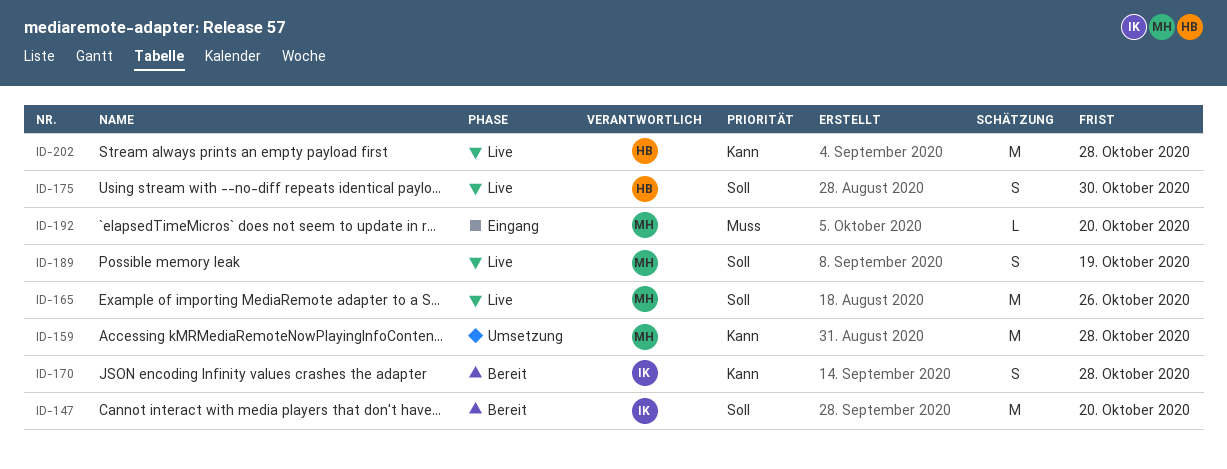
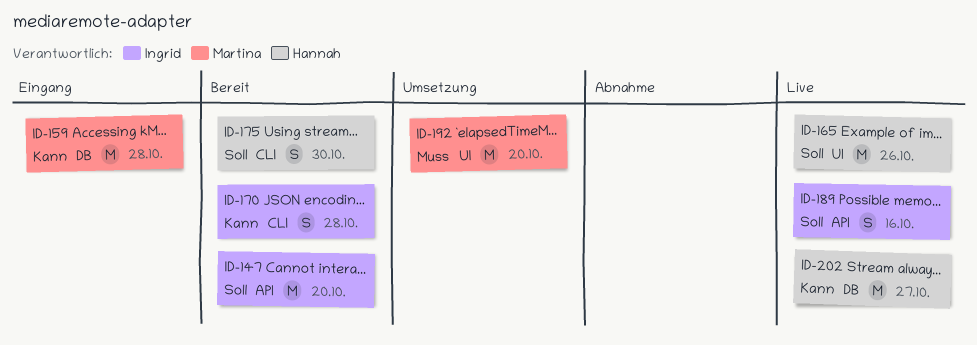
ID-159, status: Umsetzung -> Eingang
ID-165, owner: Martina -> Hannah
ID-175, status: Live -> Bereit
ID-189, owner: Martina -> Ingrid
ID-189, due: Oct 19 -> Oct 16
ID-192, status: Eingang -> Umsetzung
ID-192, estimate: L -> M
ID-202, due: Oct 28 -> Oct 27

